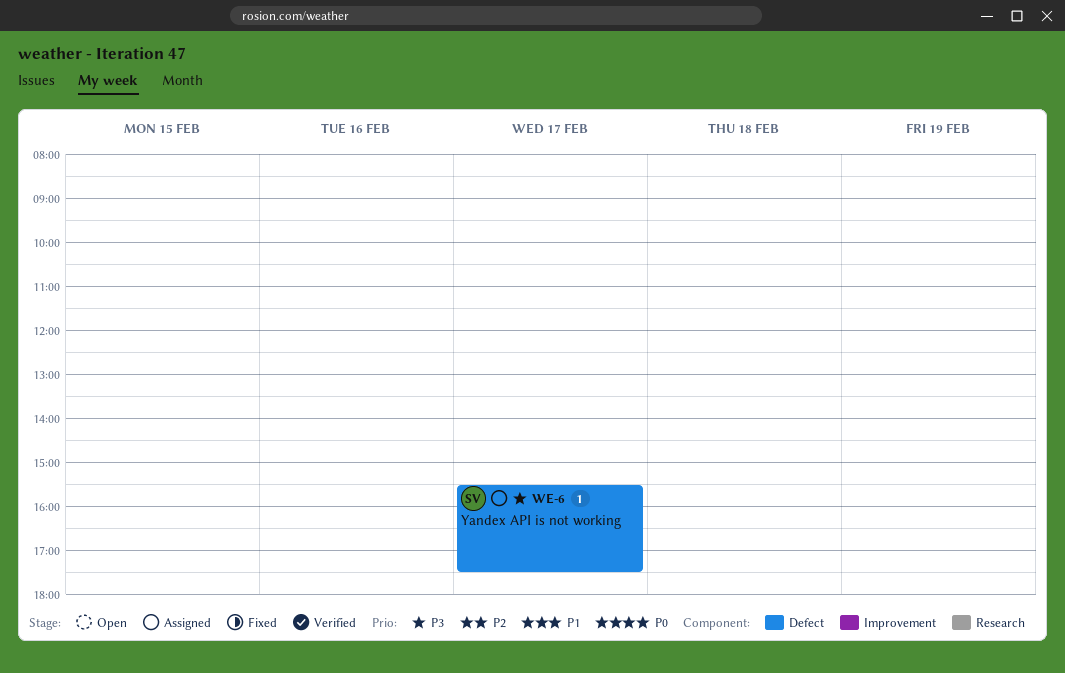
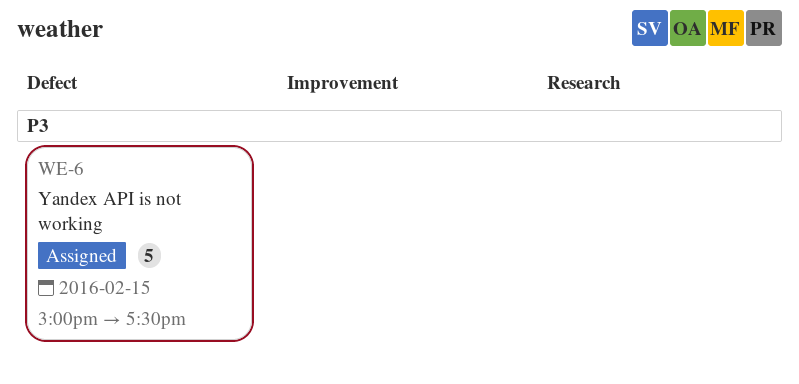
WE-6, estimate: 1 -> 5
WE-6, day: Feb 17 -> Feb 15
WE-6, begins: 15:30 -> 15:00

